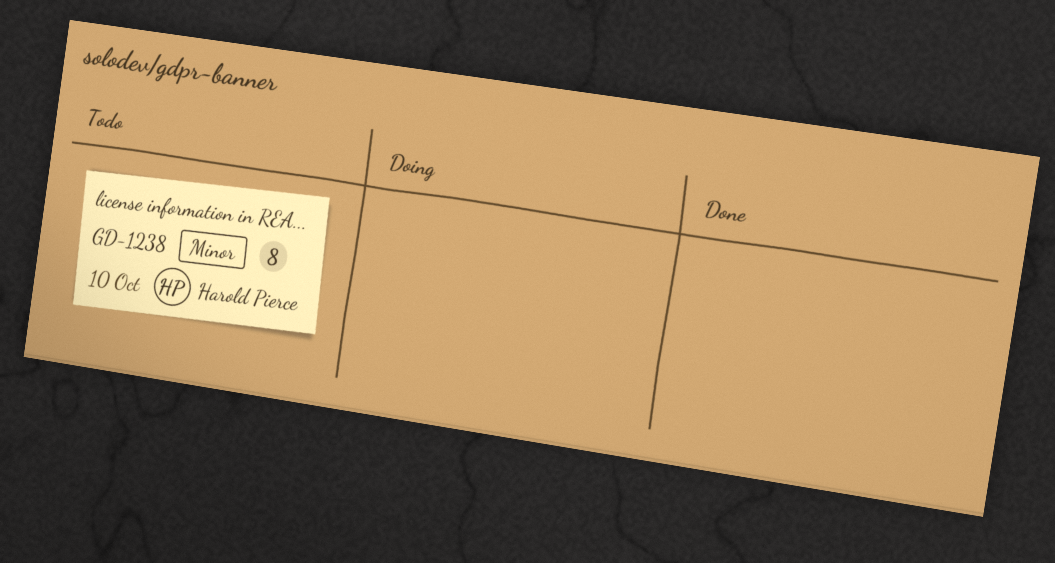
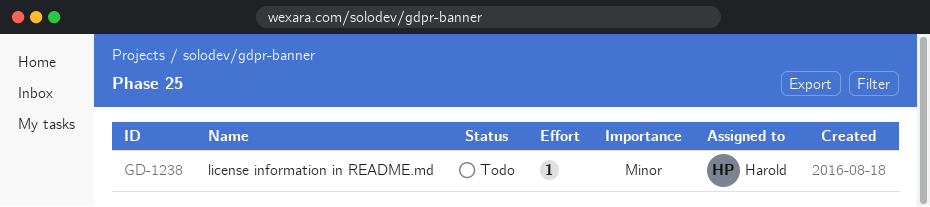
GD-1238, estimate: 8 -> 1

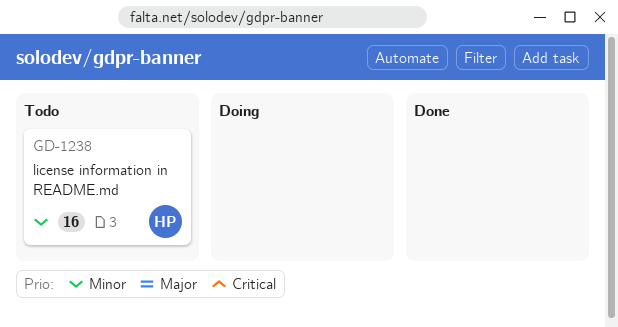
GD-1238, estimate: 1 -> 16

